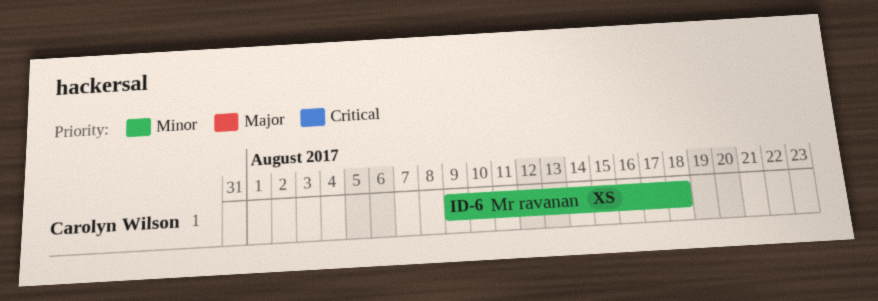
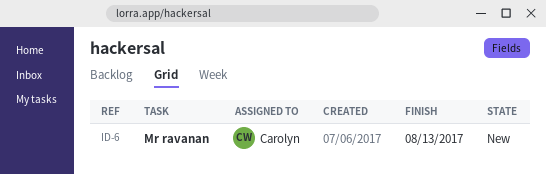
ID-6, due: Aug 18 -> Aug 13

